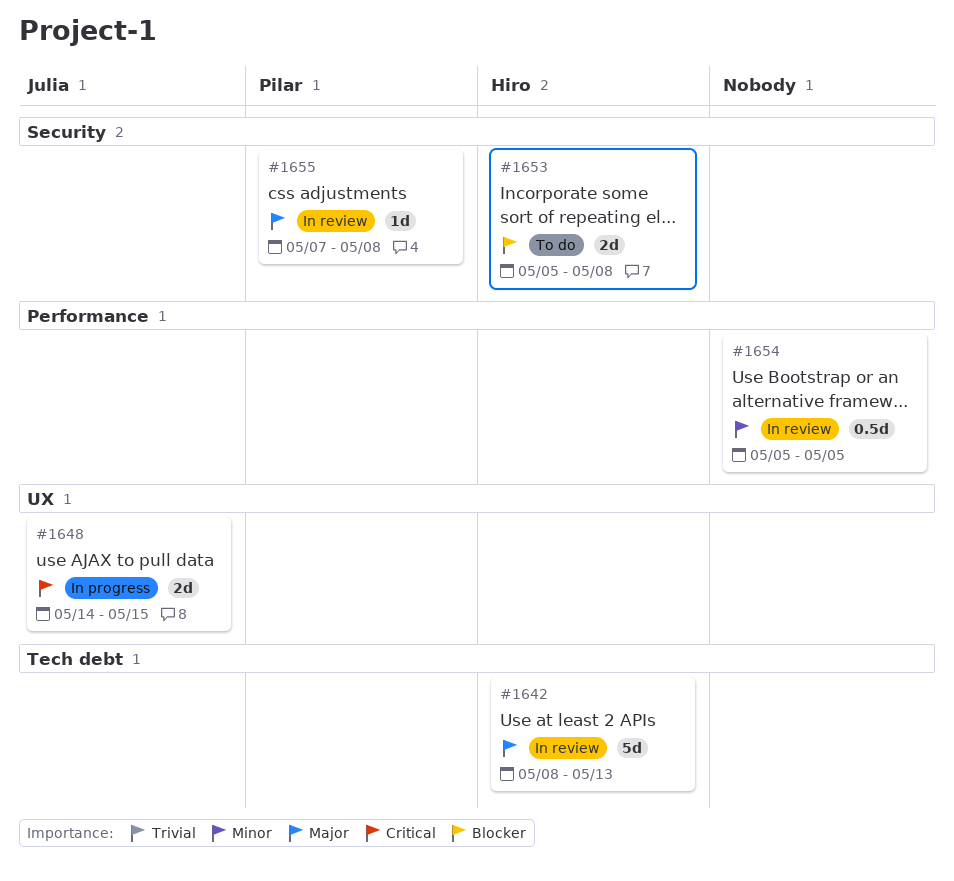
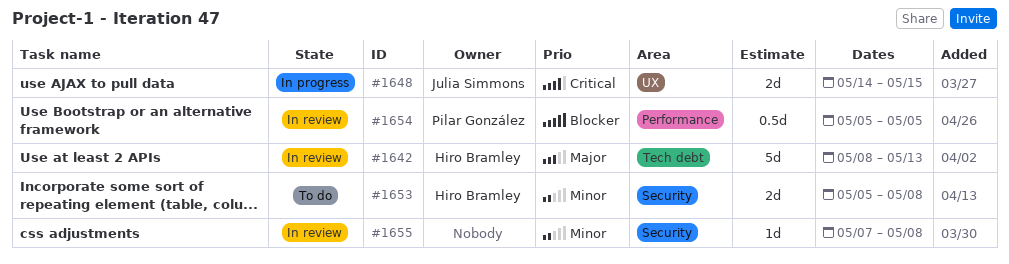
#1653, priority: Blocker -> Minor
#1654, owner: none -> Pilar González
#1654, priority: Minor -> Blocker
#1655, owner: Pilar González -> none
#1655, priority: Major -> Minor

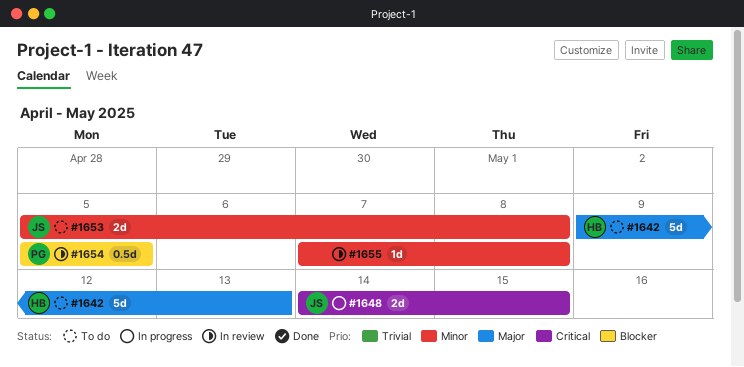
#1642, status: In review -> To do
#1642, start: May 8 -> May 9
#1653, owner: Hiro Bramley -> Julia Simmons

